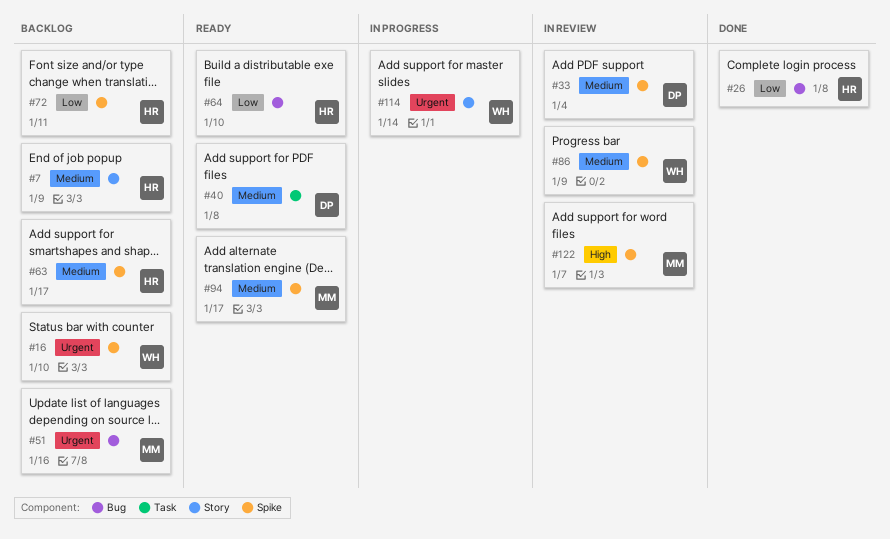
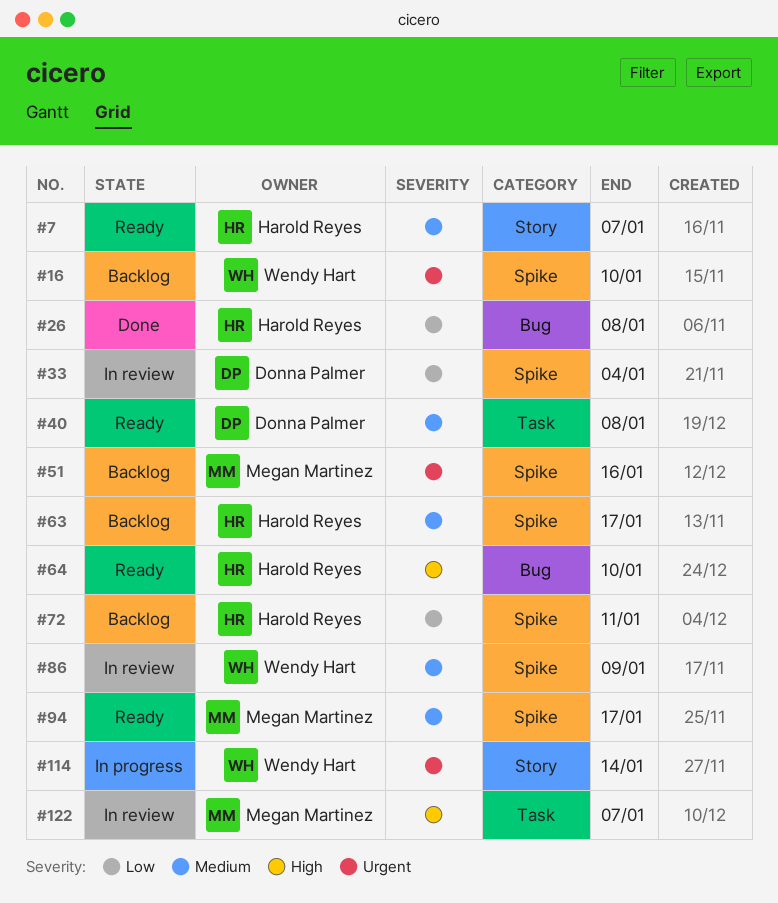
#7, status: Backlog -> Ready
#7, due: Jan 9 -> Jan 7
#33, priority: Medium -> Low
#51, label: Bug -> Spike
#64, priority: Low -> High
#122, label: Spike -> Task

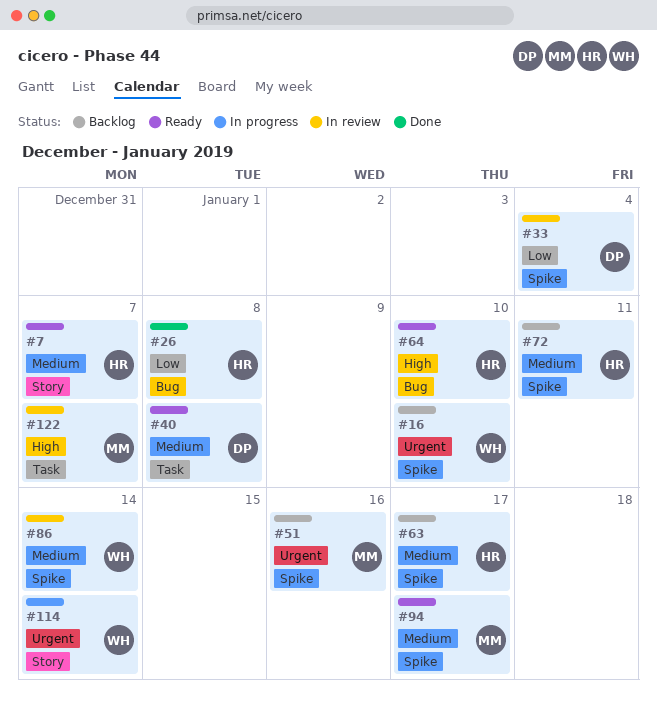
#72, priority: Low -> Medium
#86, due: Jan 9 -> Jan 14

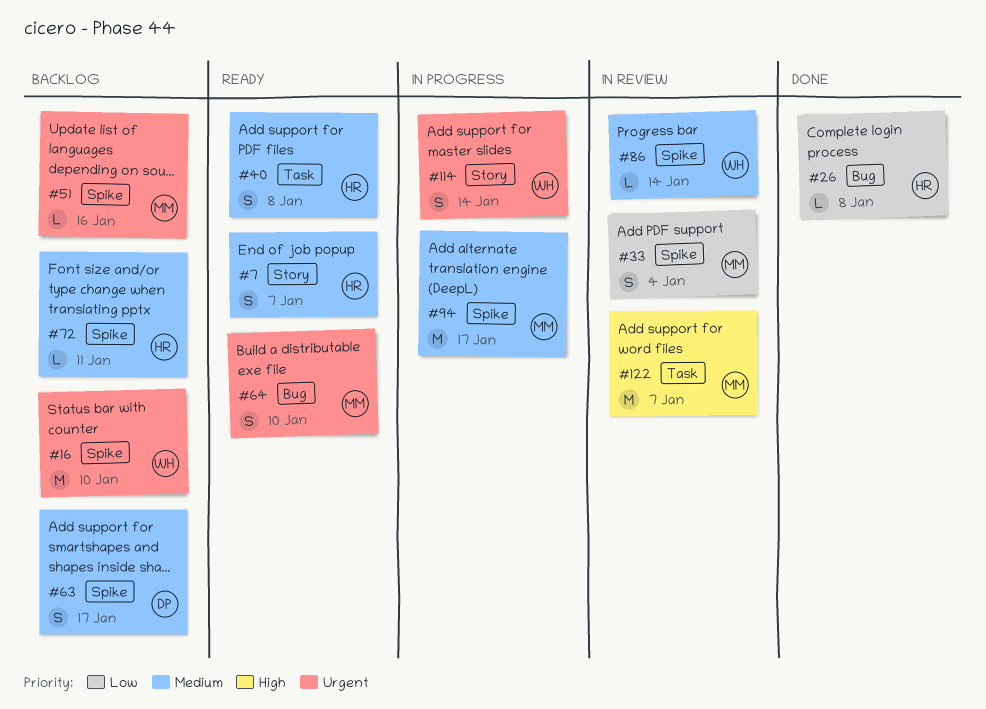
#33, owner: DP -> MM
#40, owner: DP -> HR
#63, owner: HR -> DP
#64, owner: HR -> MM
#64, priority: High -> Urgent
#94, status: Ready -> In progress

